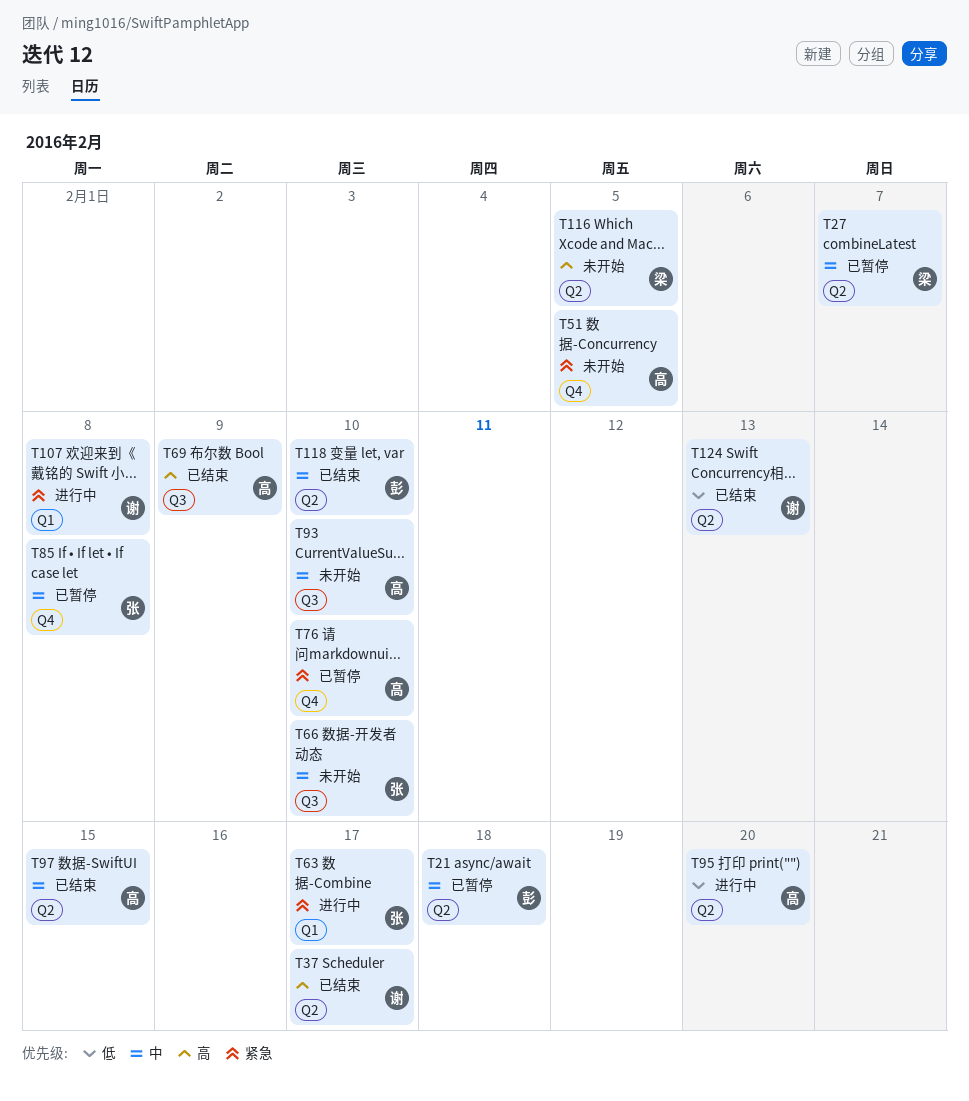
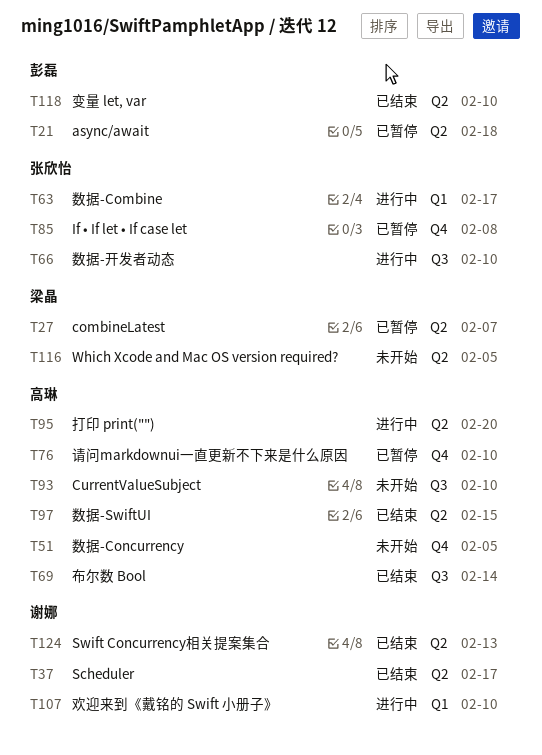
T66, status: 未开始 -> 进行中
T69, due: Feb 9 -> Feb 14
T107, due: Feb 8 -> Feb 10

